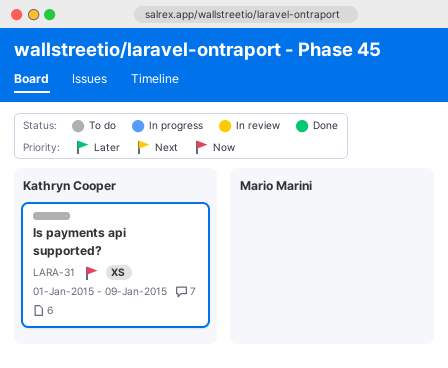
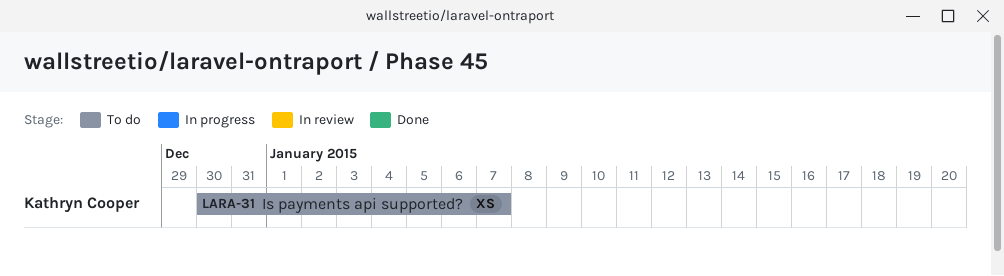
LARA-31, start: Jan 1 -> Dec 30
LARA-31, due: Jan 9 -> Jan 7

